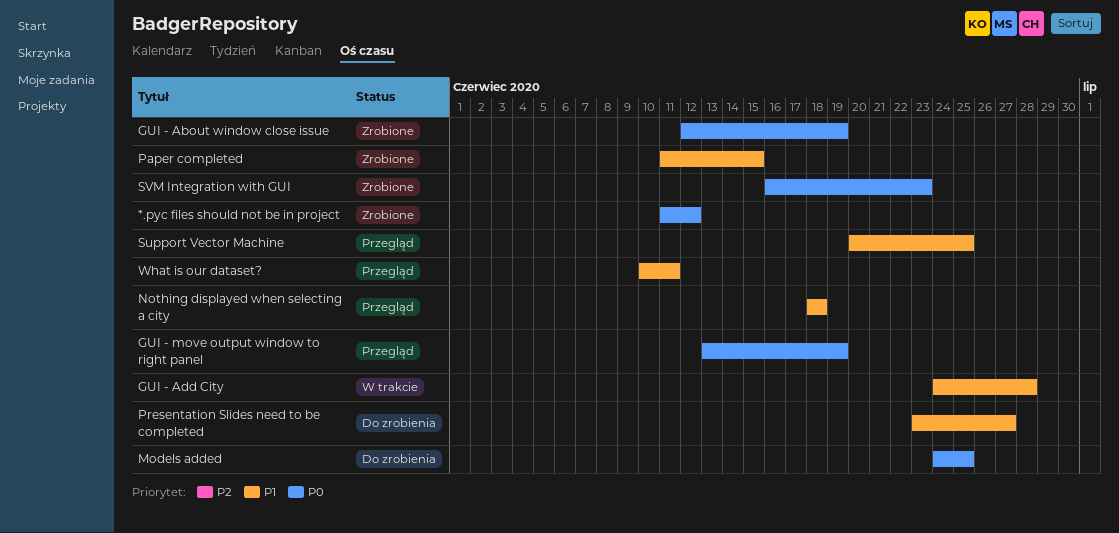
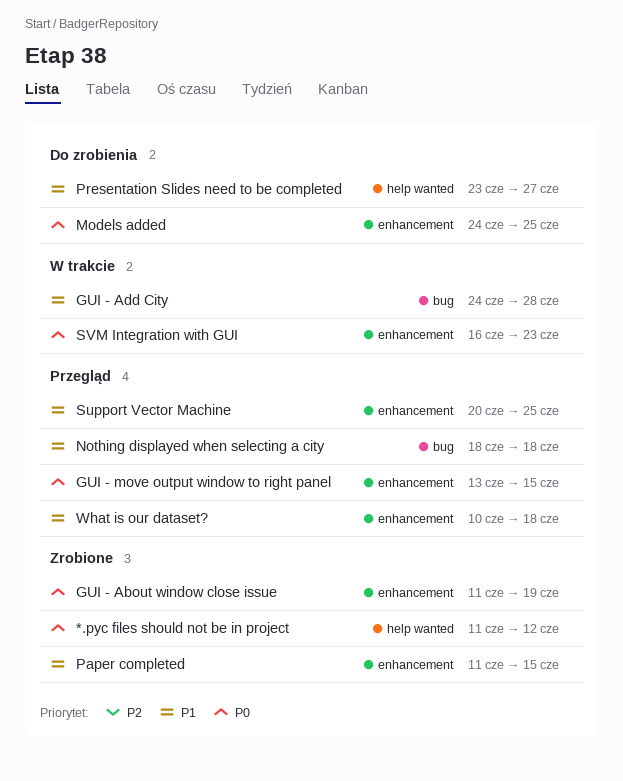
GUI - About window close issue, start: Jun 12 -> Jun 11
GUI - move output window to right panel, due: Jun 19 -> Jun 15
SVM Integration with GUI, status: Zrobione -> W trakcie
What is our dataset?, due: Jun 11 -> Jun 18

